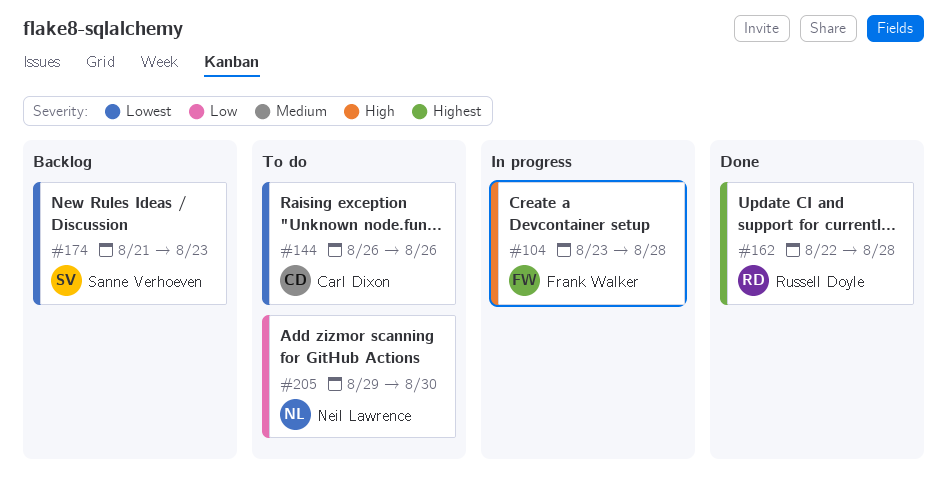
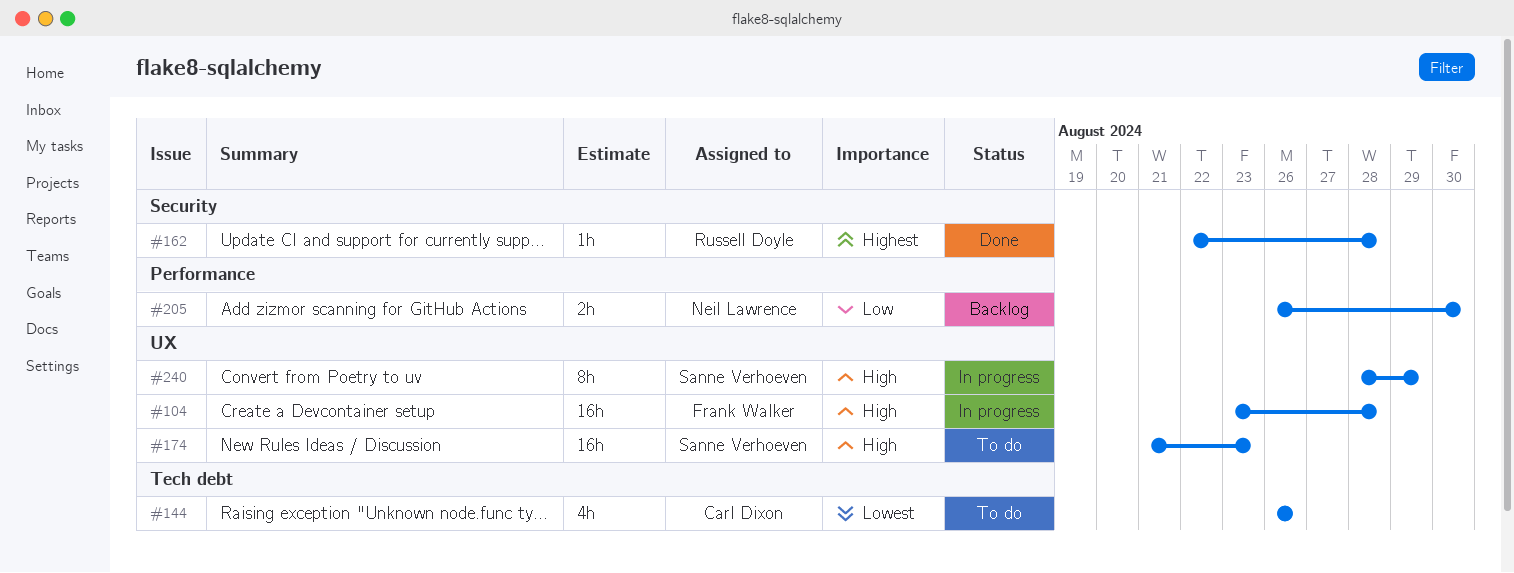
#174, status: Backlog -> To do
#174, priority: Lowest -> High
#205, status: To do -> Backlog
#205, start: Aug 29 -> Aug 26
#240: none -> present

